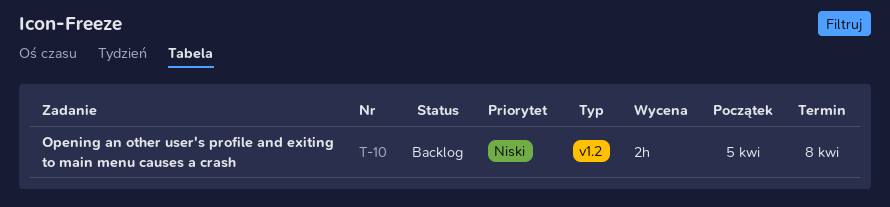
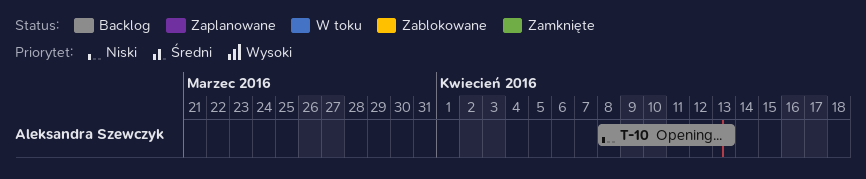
T-10, start: Apr 5 -> Apr 8
T-10, due: Apr 8 -> Apr 13

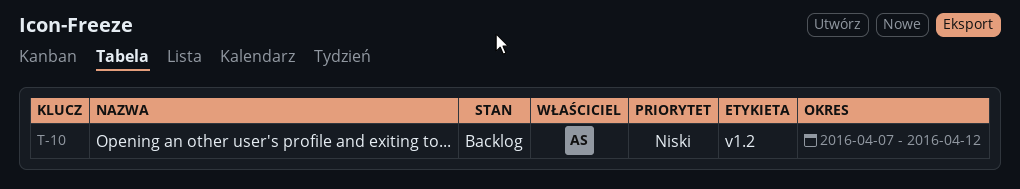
T-10, start: Apr 8 -> Apr 7
T-10, due: Apr 13 -> Apr 12

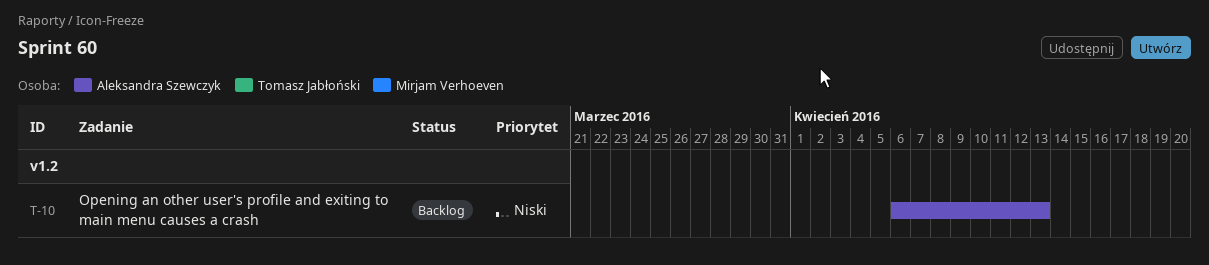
T-10, start: Apr 7 -> Apr 6
T-10, due: Apr 12 -> Apr 13

